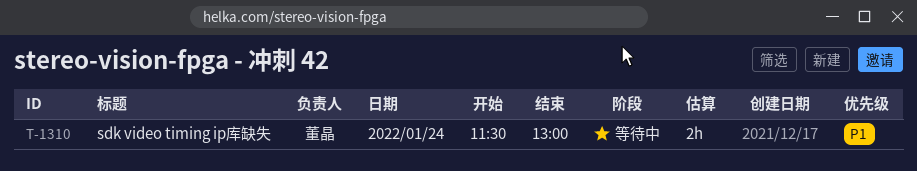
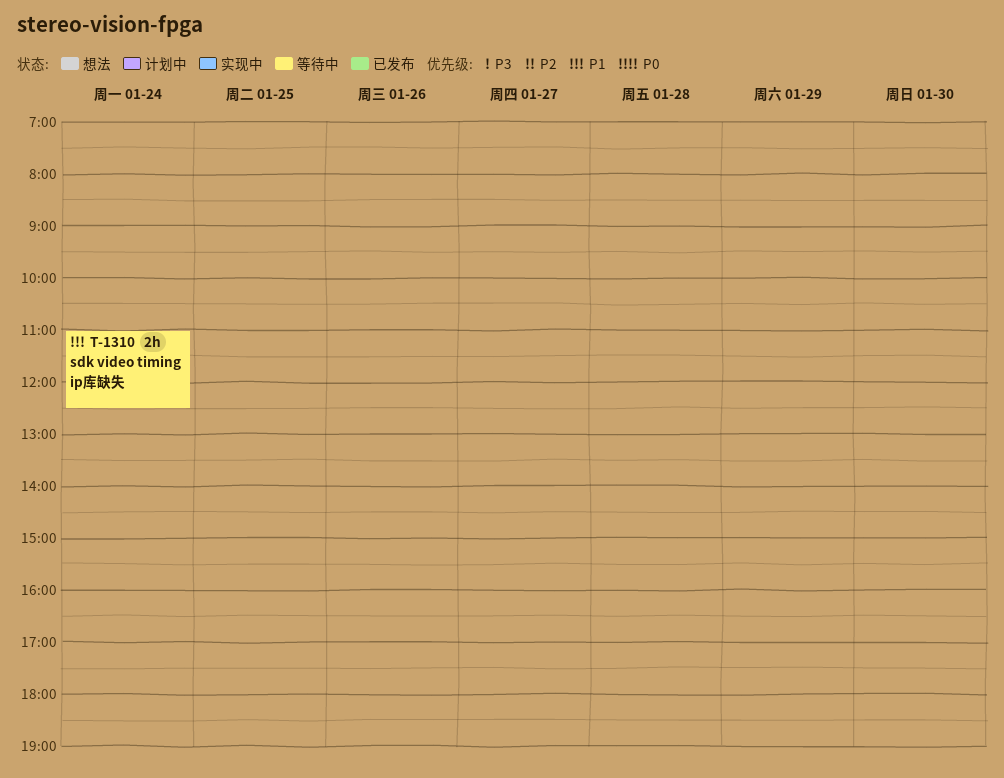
T-1310, begins: 11:30 -> 11:00
T-1310, ends: 13:00 -> 12:30

